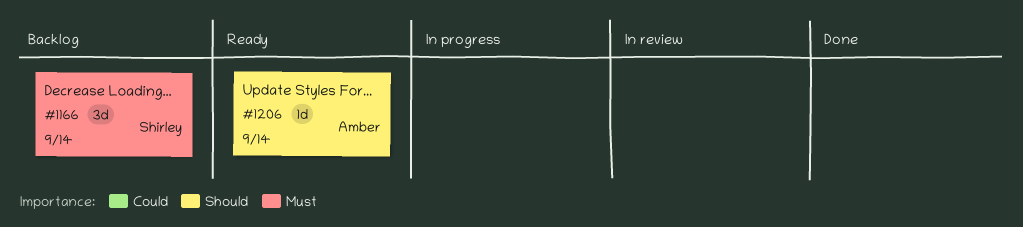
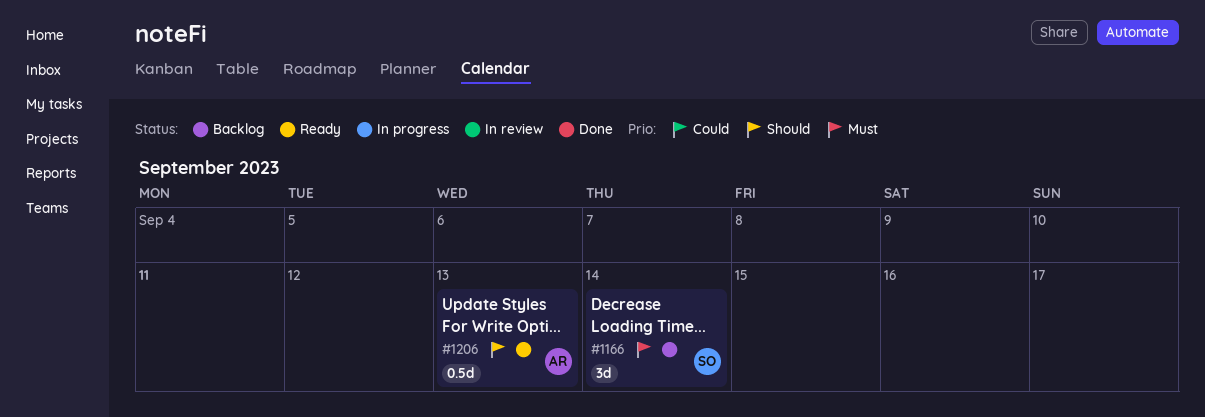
#1206, estimate: 1d -> 0.5d
#1206, due: Sep 14 -> Sep 13

